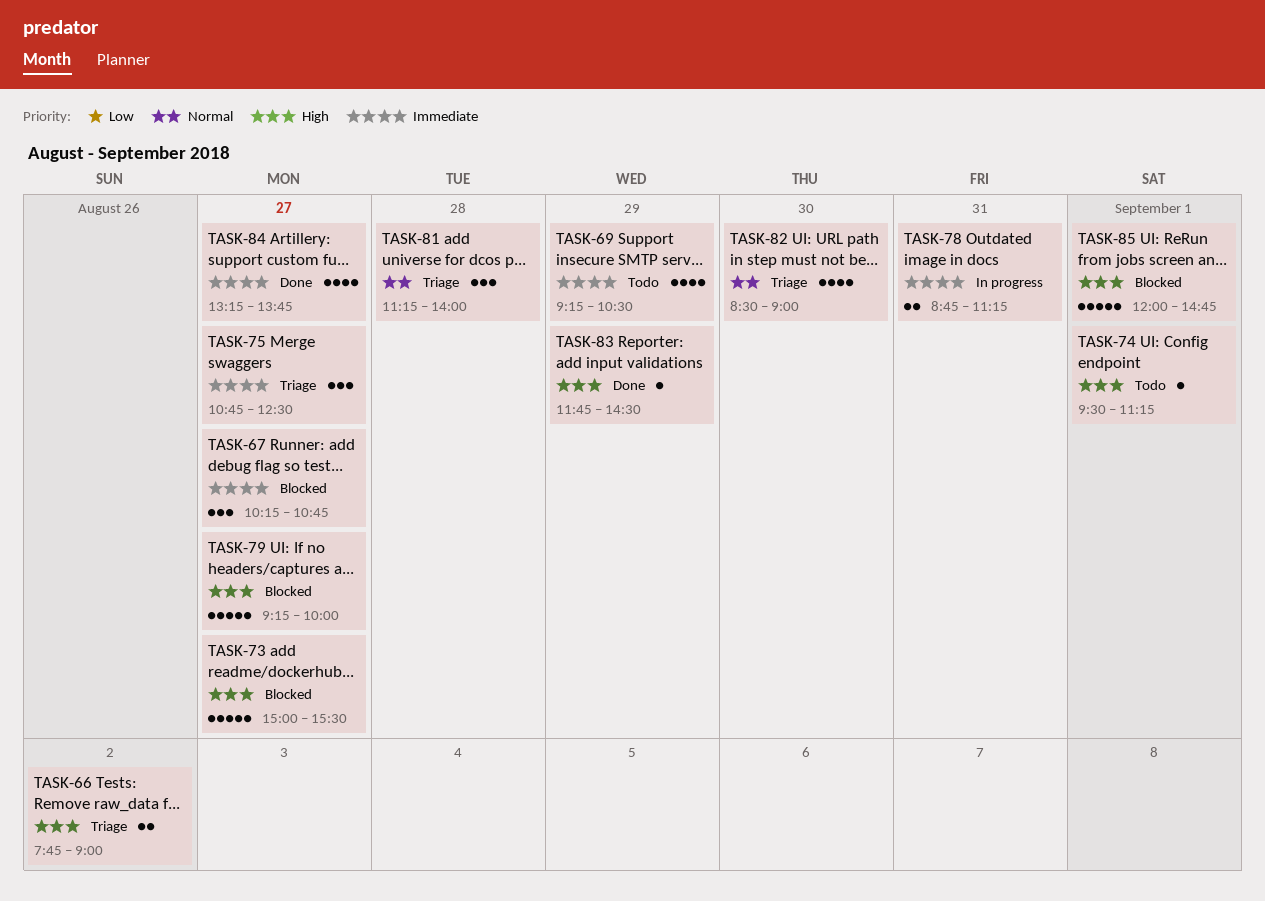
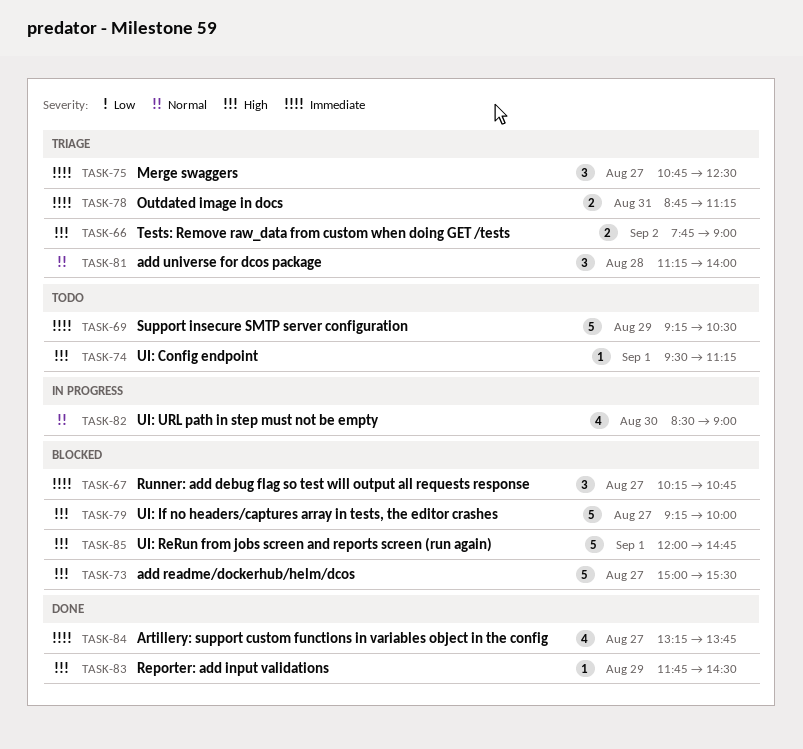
TASK-69, estimate: 4 -> 5
TASK-78, status: In progress -> Triage
TASK-82, status: Triage -> In progress

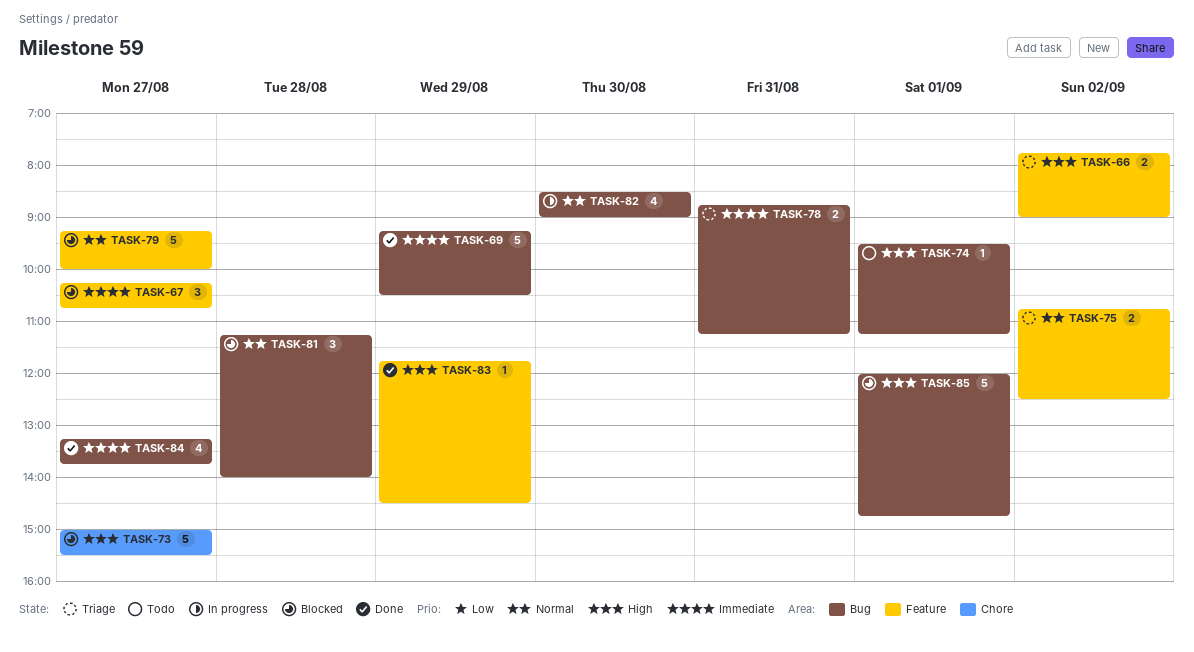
TASK-69, status: Todo -> Done
TASK-75, priority: Immediate -> Normal
TASK-75, estimate: 3 -> 2
TASK-75, day: Aug 27 -> Sep 2
TASK-79, priority: High -> Normal
TASK-81, status: Triage -> Blocked

